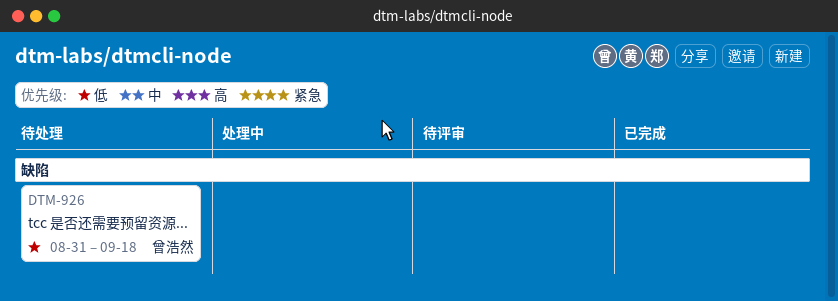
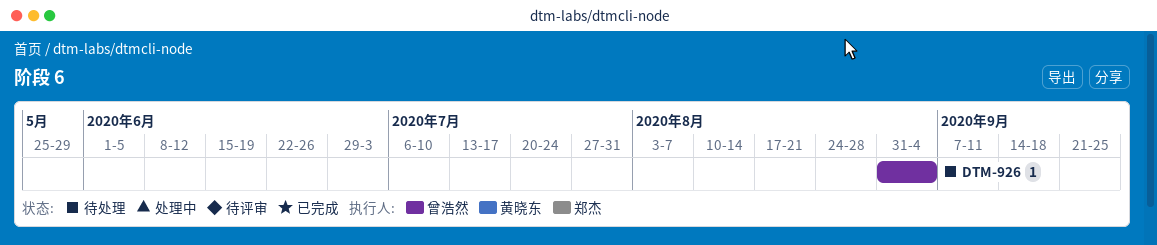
DTM-926, due: Sep 18 -> Sep 4

